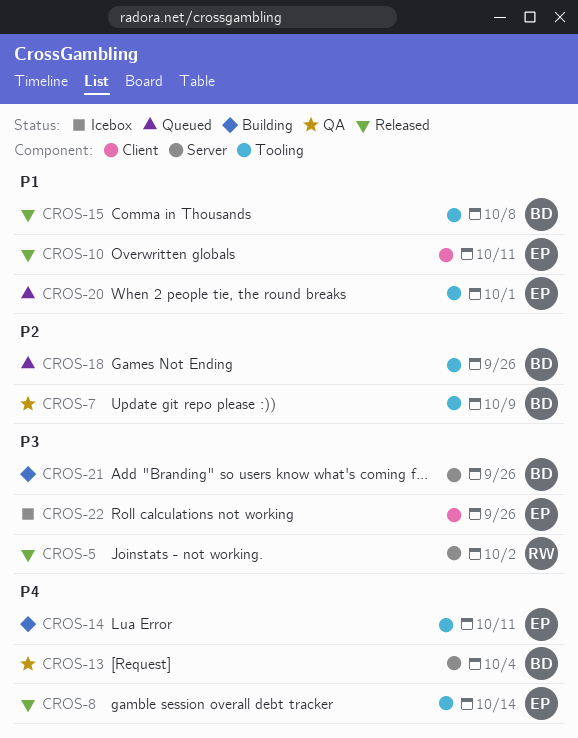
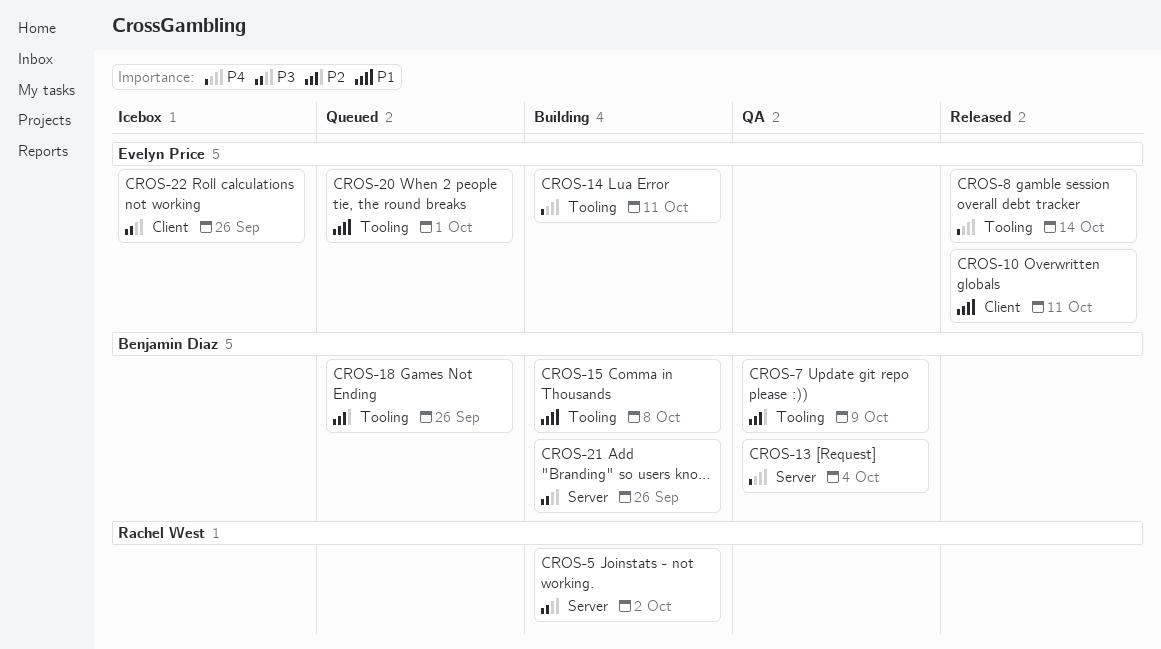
CROS-5, status: Released -> Building
CROS-15, status: Released -> Building

